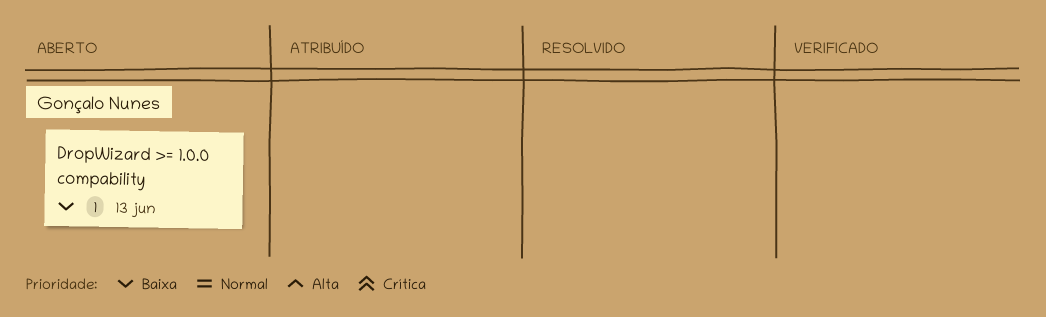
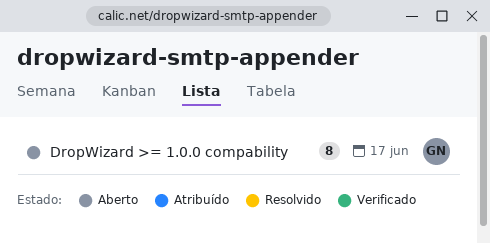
DropWizard >= 1.0.0 compability, estimate: 1 -> 8
DropWizard >= 1.0.0 compability, due: Jun 13 -> Jun 17

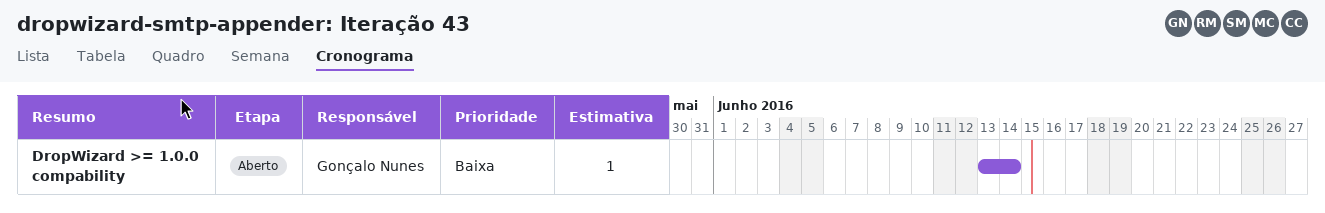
DropWizard >= 1.0.0 compability, estimate: 8 -> 1
DropWizard >= 1.0.0 compability, due: Jun 17 -> Jun 14

